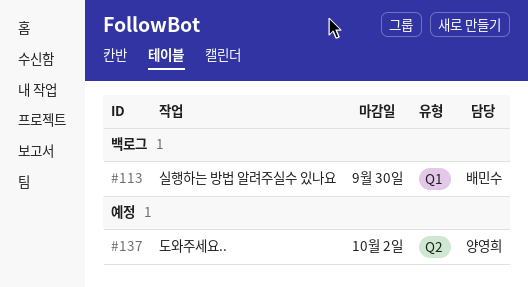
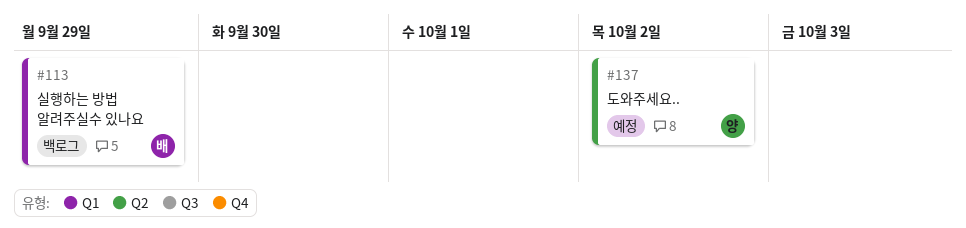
#113, due: Sep 30 -> Sep 29

